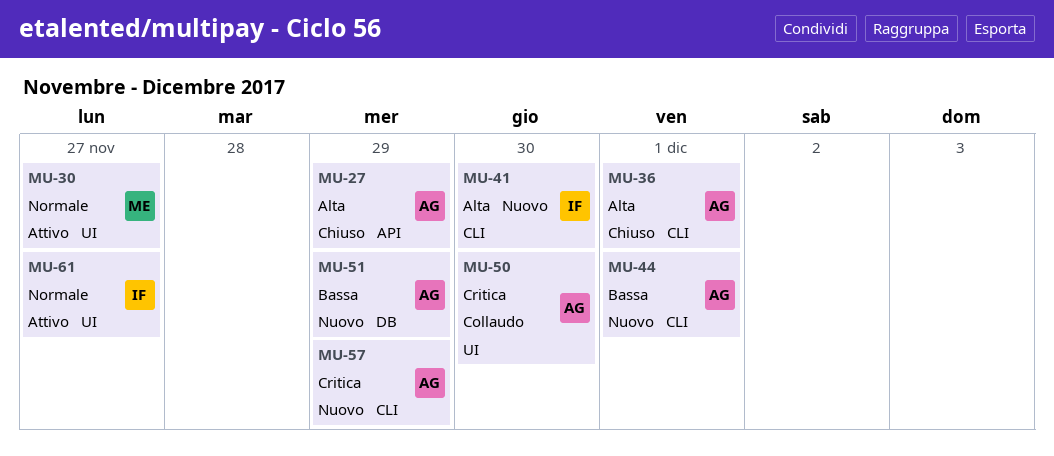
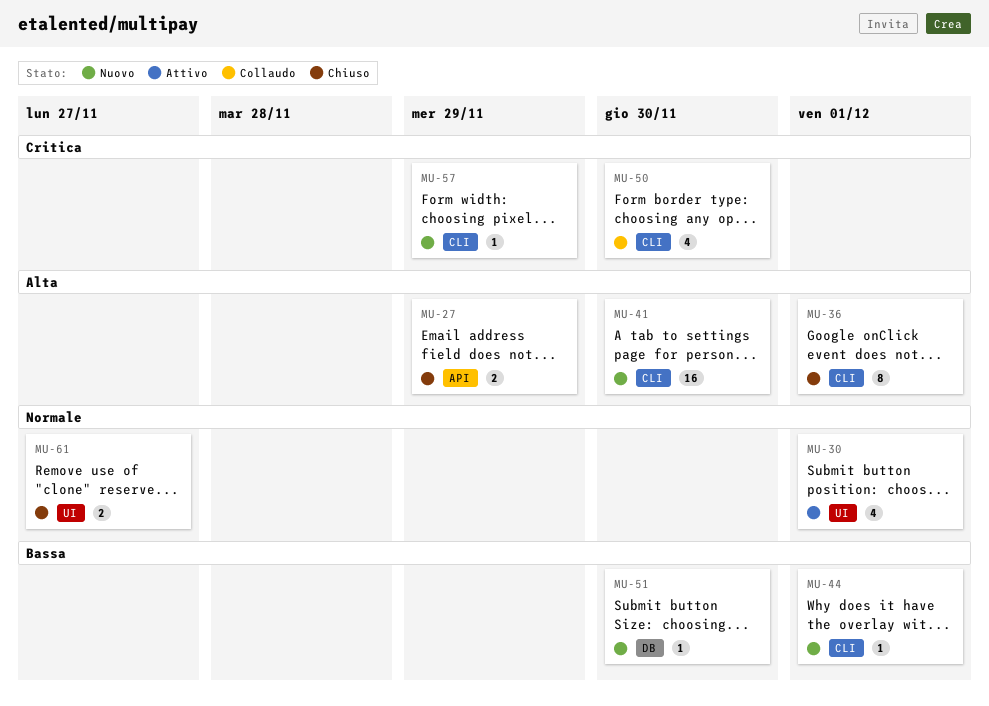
MU-30, due: Nov 27 -> Dec 1
MU-50, label: UI -> CLI
MU-51, due: Nov 29 -> Nov 30
MU-61, status: Attivo -> Chiuso

